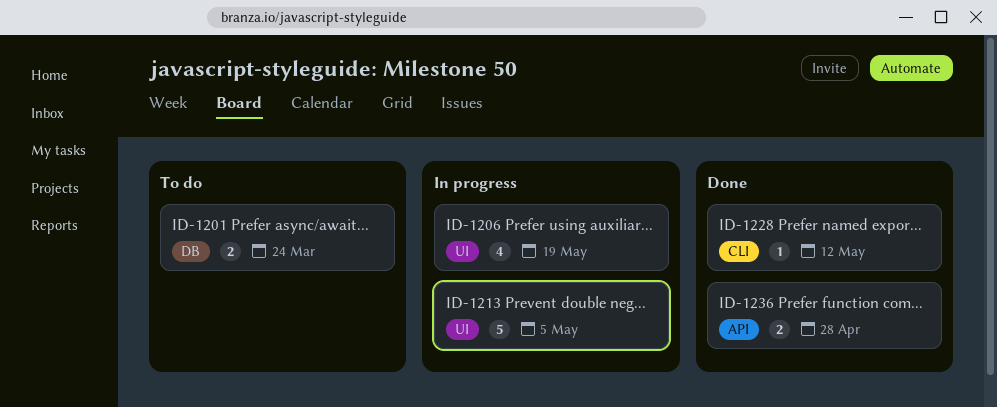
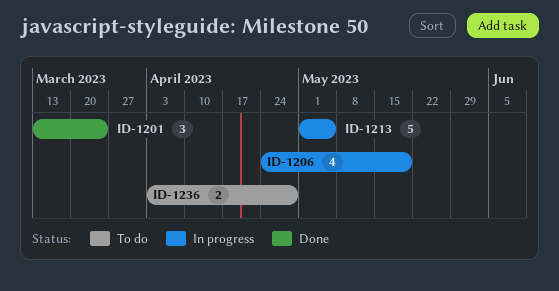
ID-1201, status: To do -> Done
ID-1201, estimate: 2 -> 3
ID-1228: present -> none
ID-1236, status: Done -> To do

